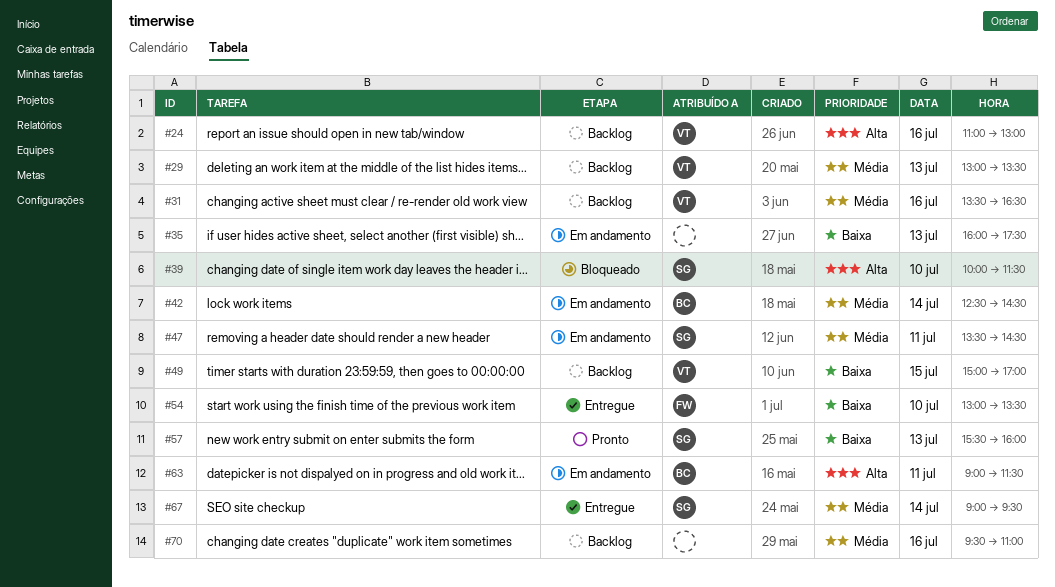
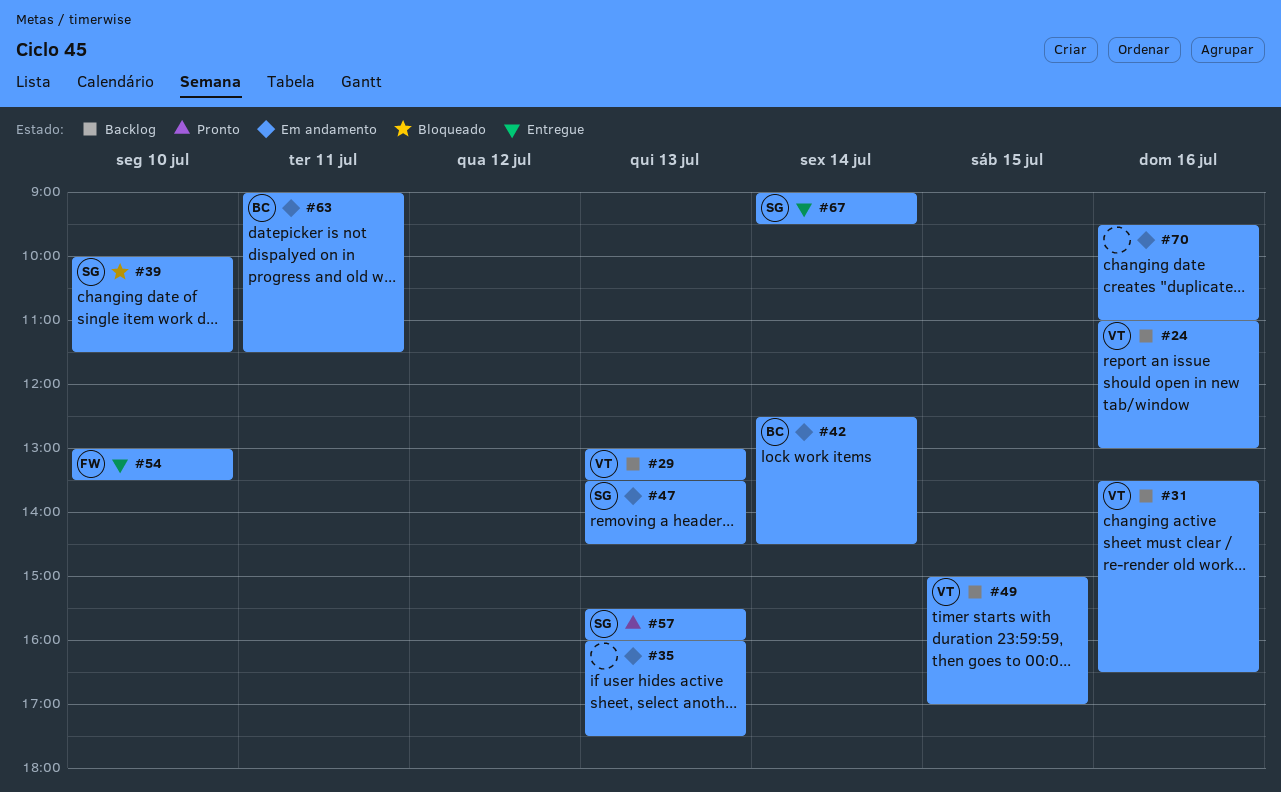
#47, day: Jul 11 -> Jul 13
#70, status: Backlog -> Em andamento

